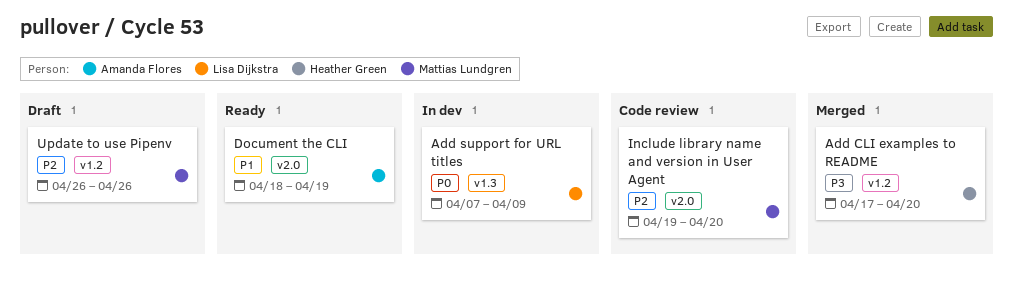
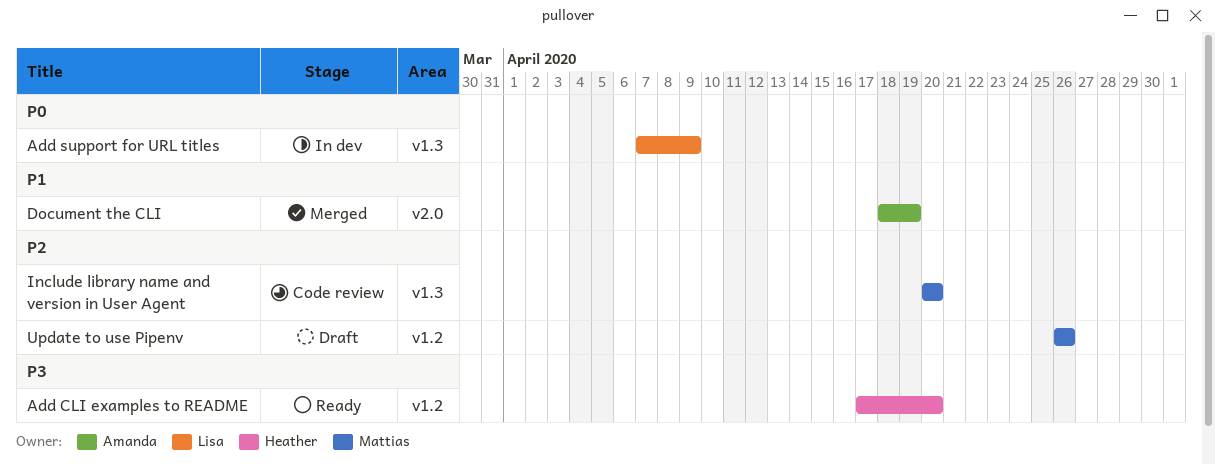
Add CLI examples to README, status: Merged -> Ready
Document the CLI, status: Ready -> Merged
Include library name and version in User Agent, label: v2.0 -> v1.3
Include library name and version in User Agent, start: Apr 19 -> Apr 20

